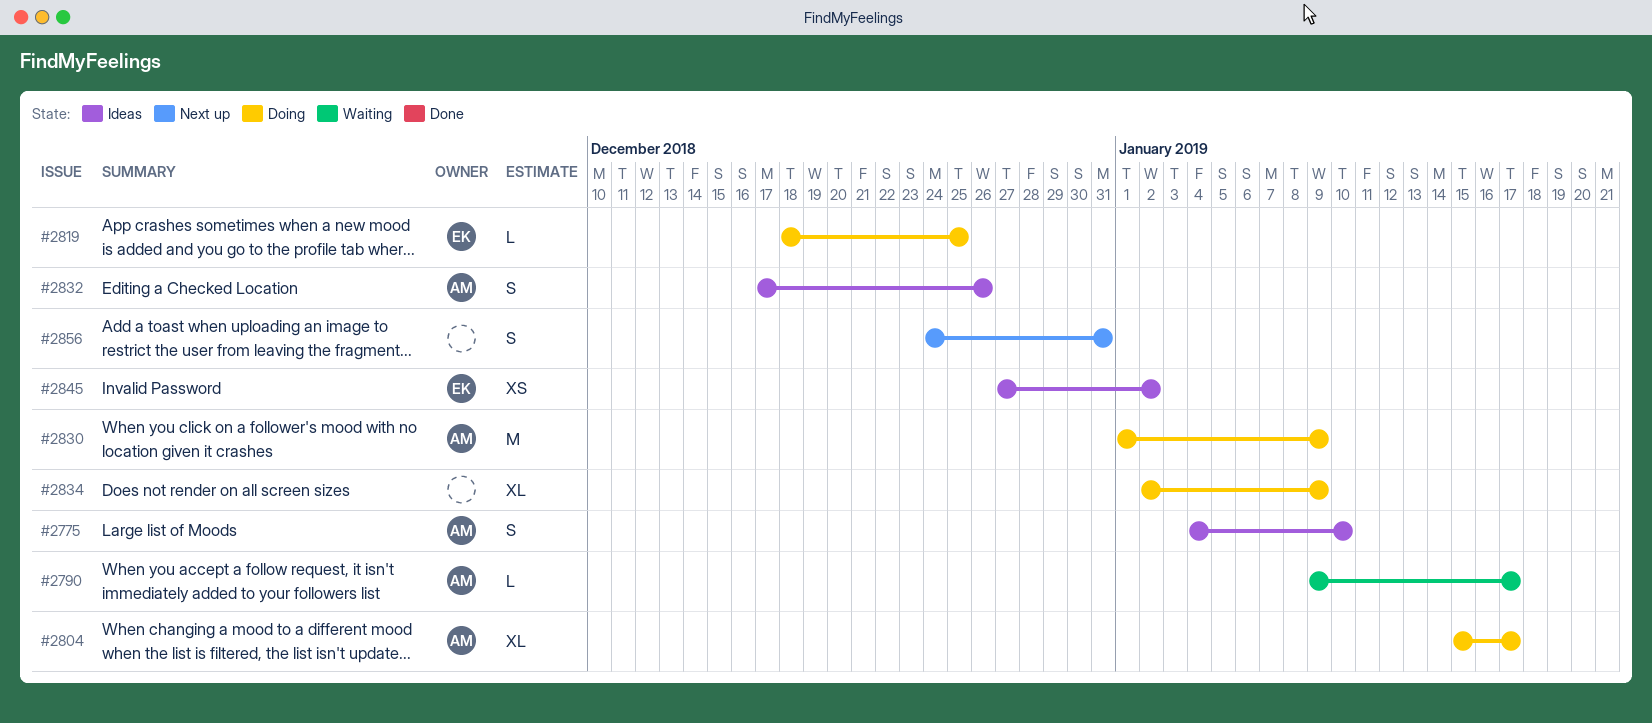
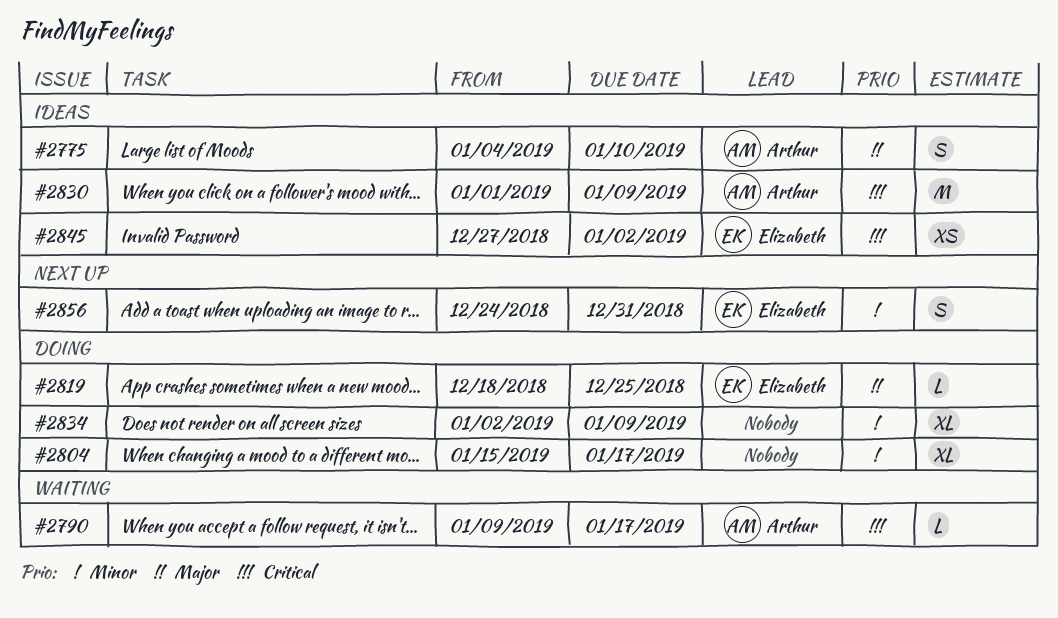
#2804, owner: Arthur -> none
#2830, status: Doing -> Ideas
#2832: present -> none
#2856, owner: none -> Elizabeth

